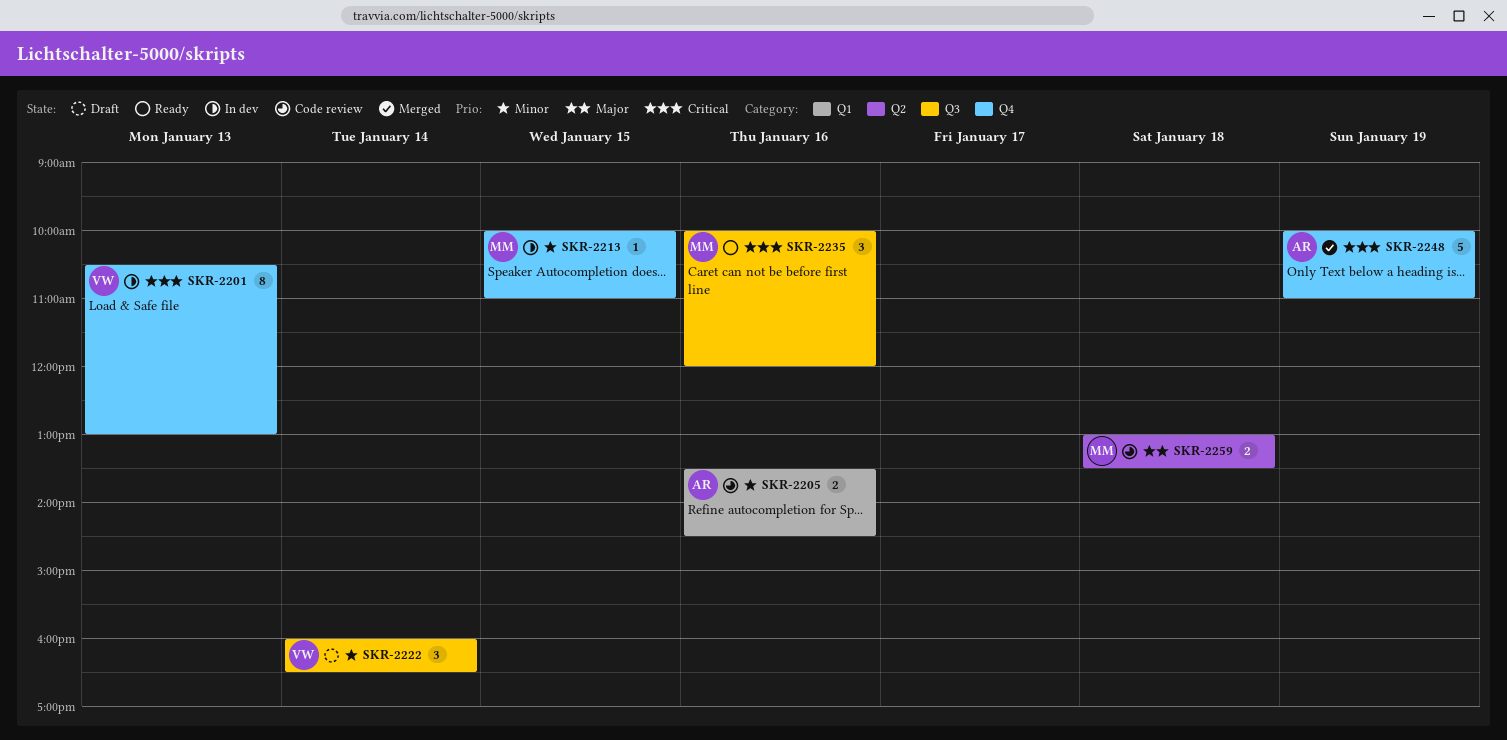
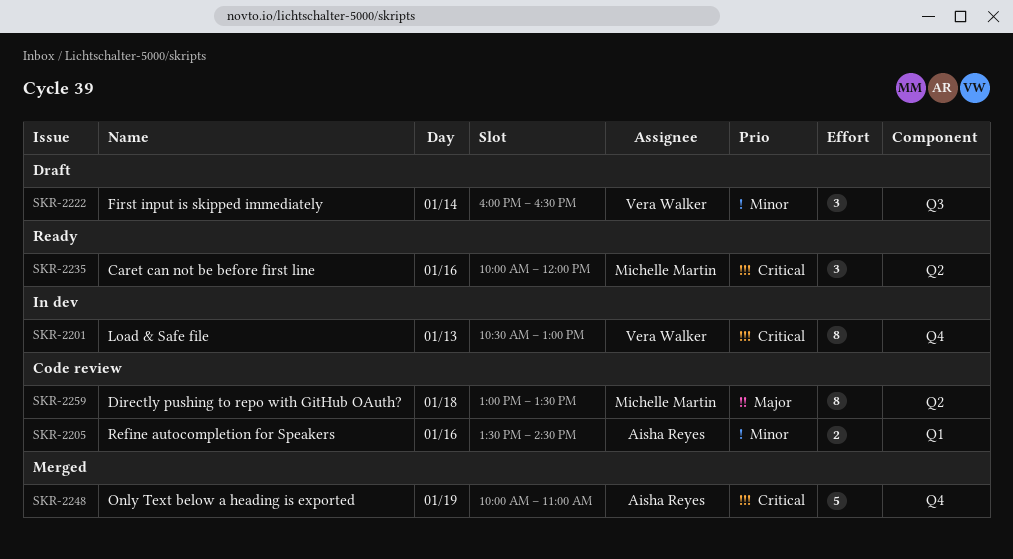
SKR-2213: present -> none
SKR-2235, label: Q3 -> Q2
SKR-2259, estimate: 2 -> 8

